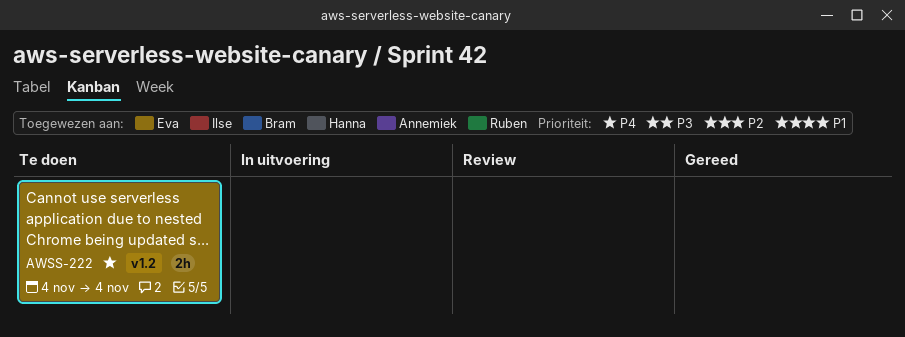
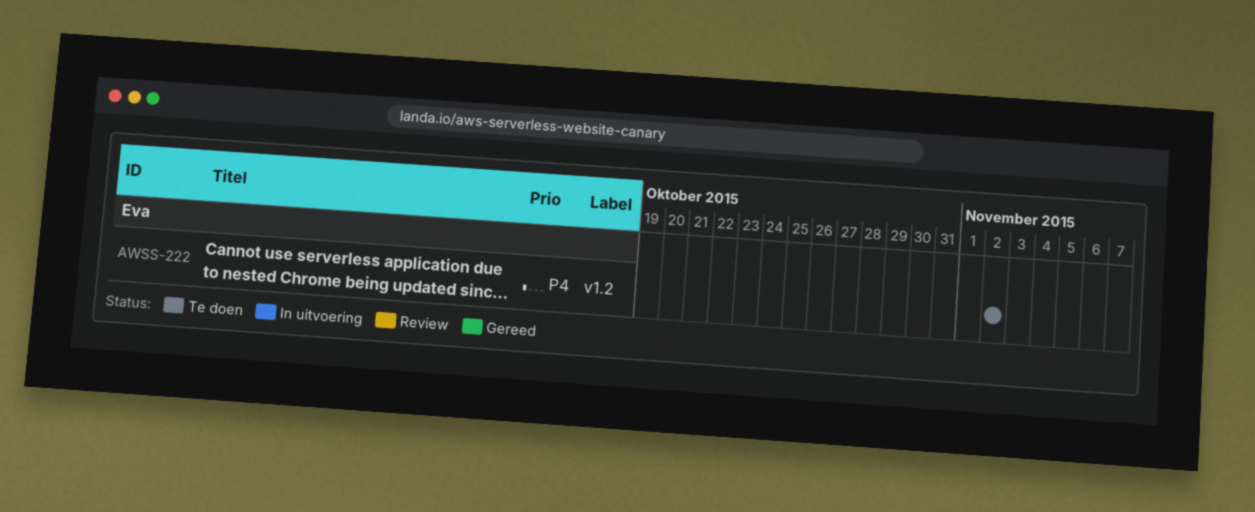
AWSS-222, start: Nov 4 -> Nov 2
AWSS-222, due: Nov 4 -> Nov 2

